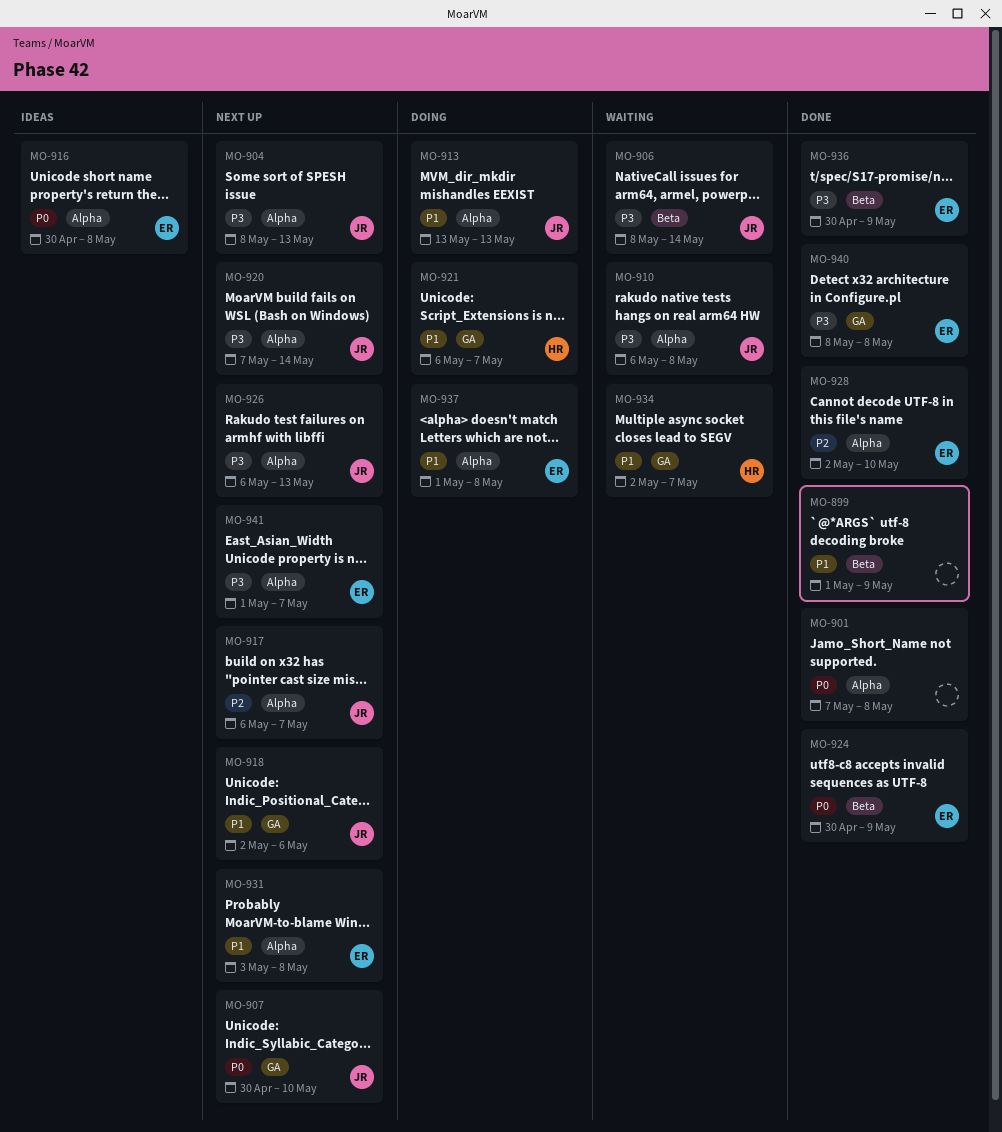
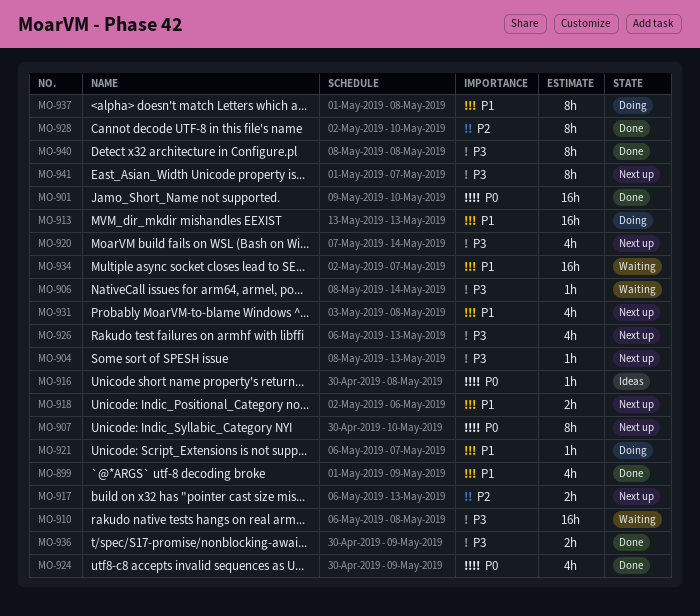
MO-901, start: May 7 -> May 9
MO-901, due: May 8 -> May 10
MO-917, due: May 7 -> May 13

